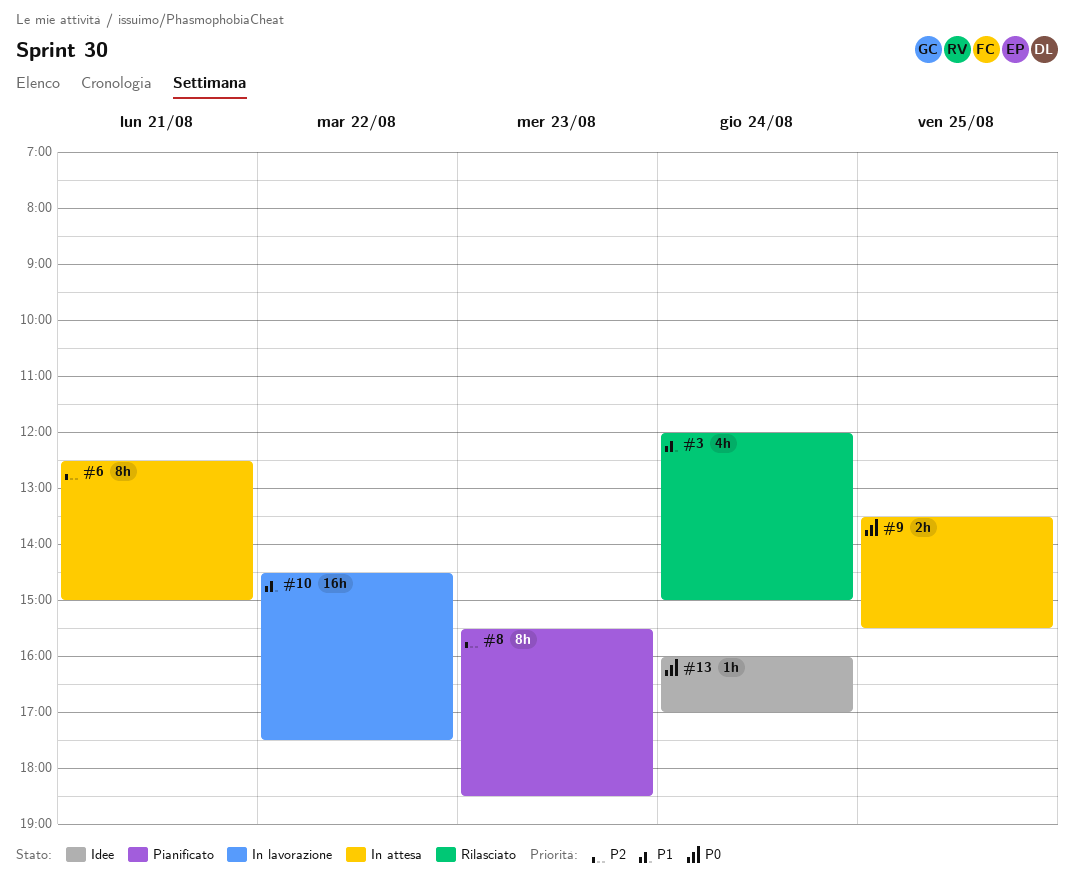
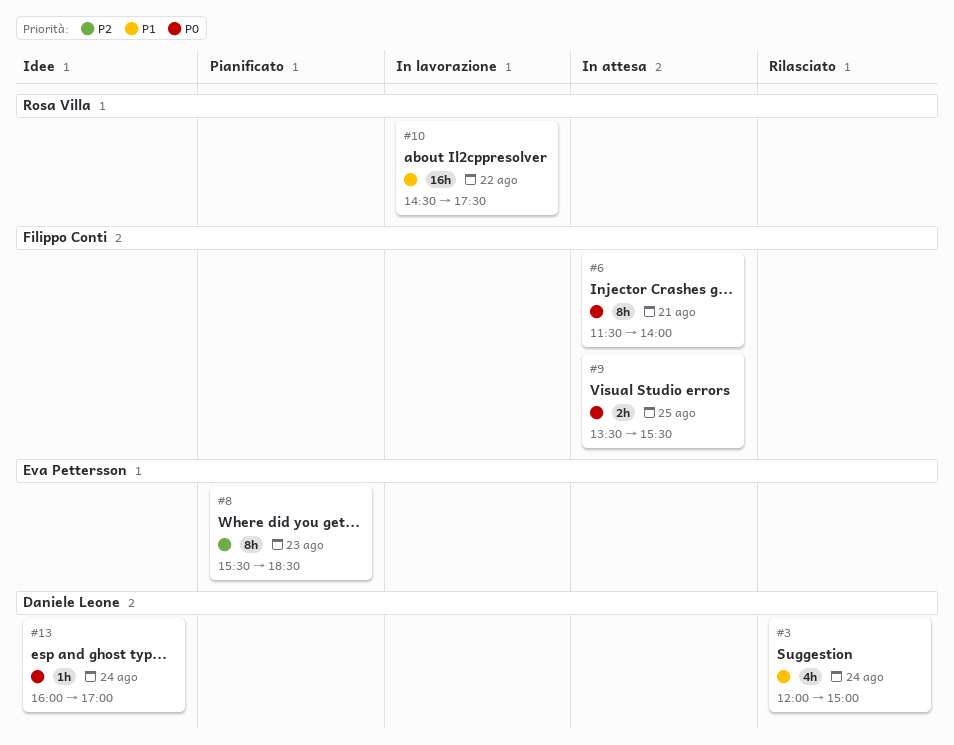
#6, priority: P2 -> P0
#6, begins: 12:30 -> 11:30
#6, ends: 15:00 -> 14:00

